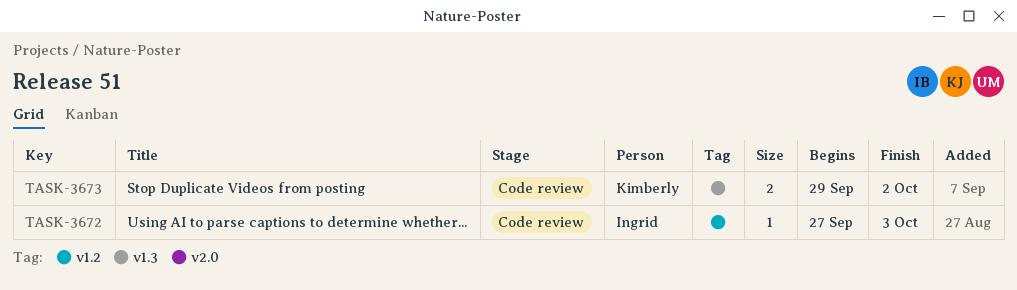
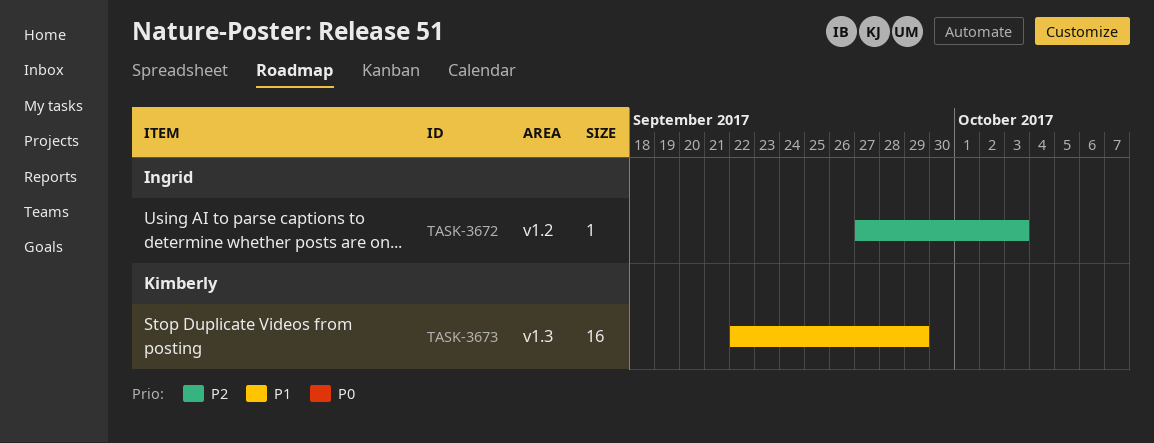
TASK-3673, estimate: 2 -> 16
TASK-3673, start: Sep 29 -> Sep 22
TASK-3673, due: Oct 2 -> Sep 29

